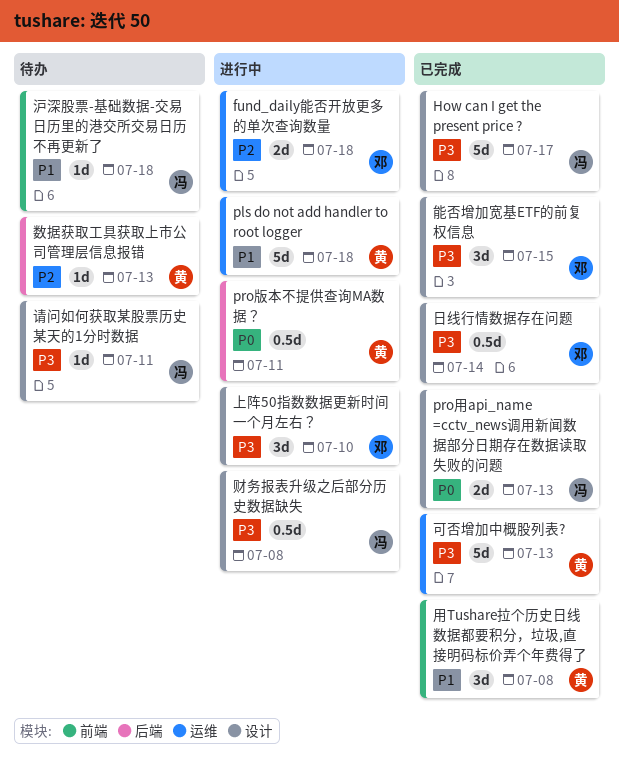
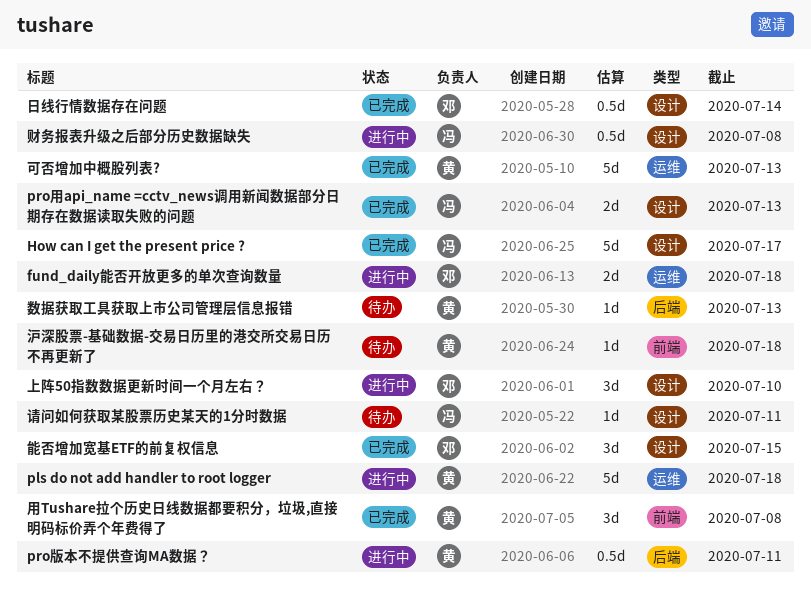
沪深股票-基础数据-交易日历里的港交所交易日历不再更新了, owner: 冯 -> 黄

